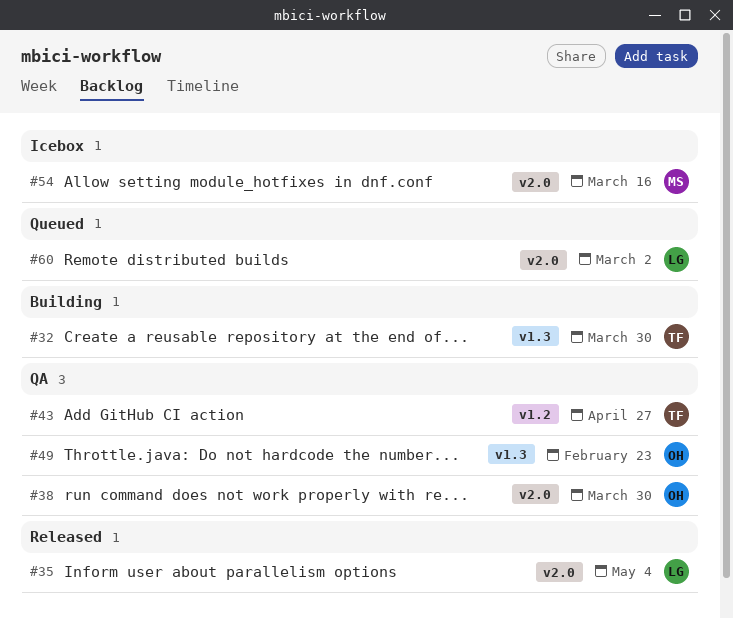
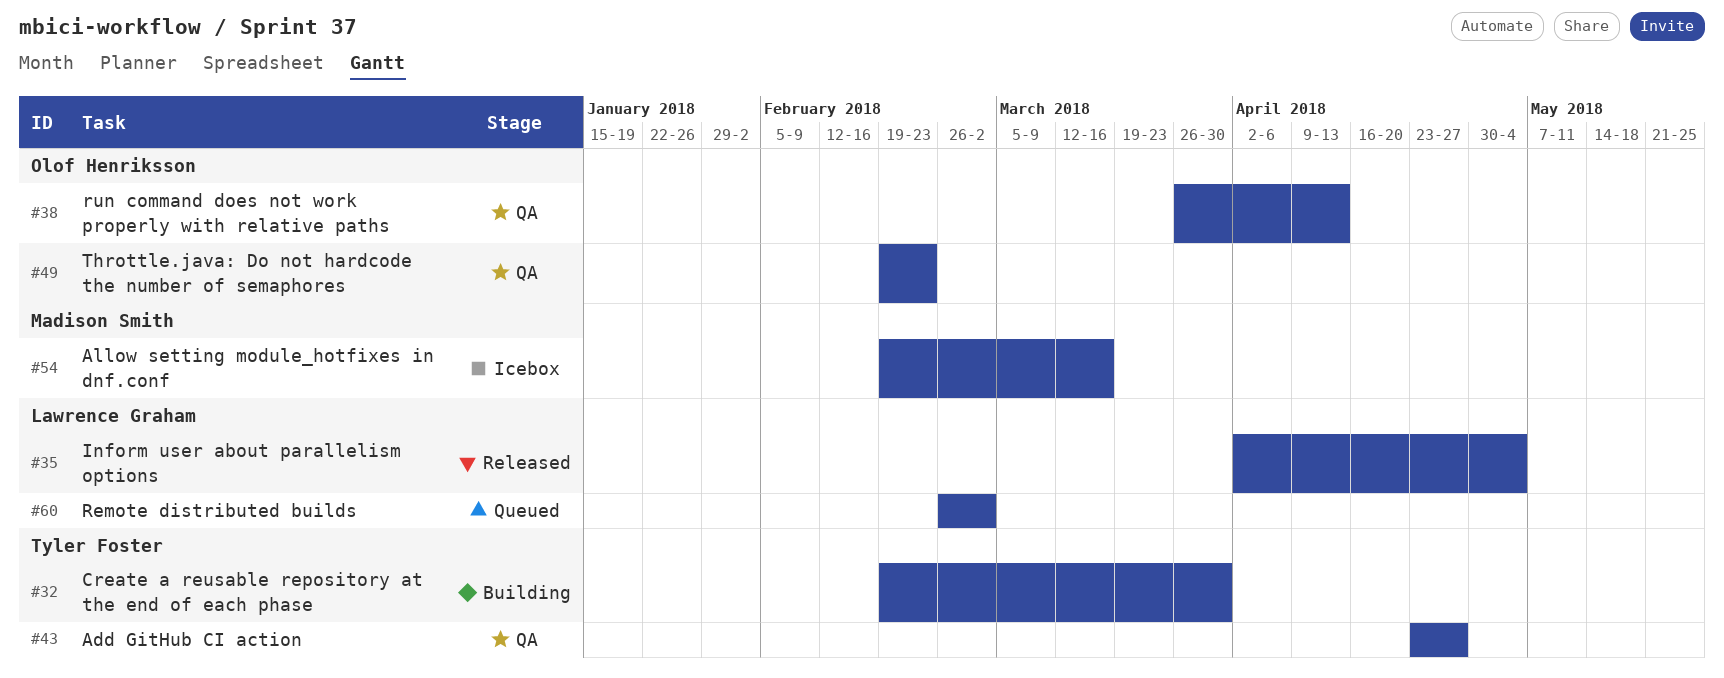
#38, due: Mar 30 -> Apr 13

